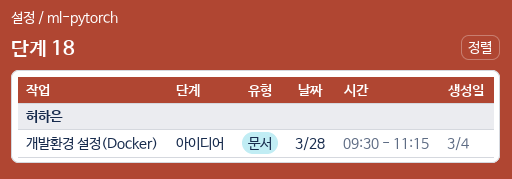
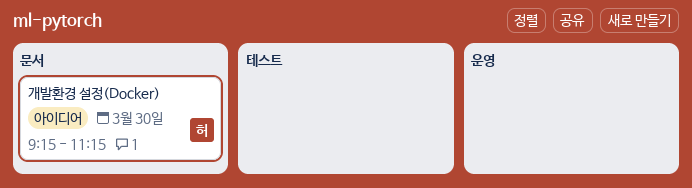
개발환경 설정(Docker), day: Mar 28 -> Mar 30
개발환경 설정(Docker), begins: 09:30 -> 09:15

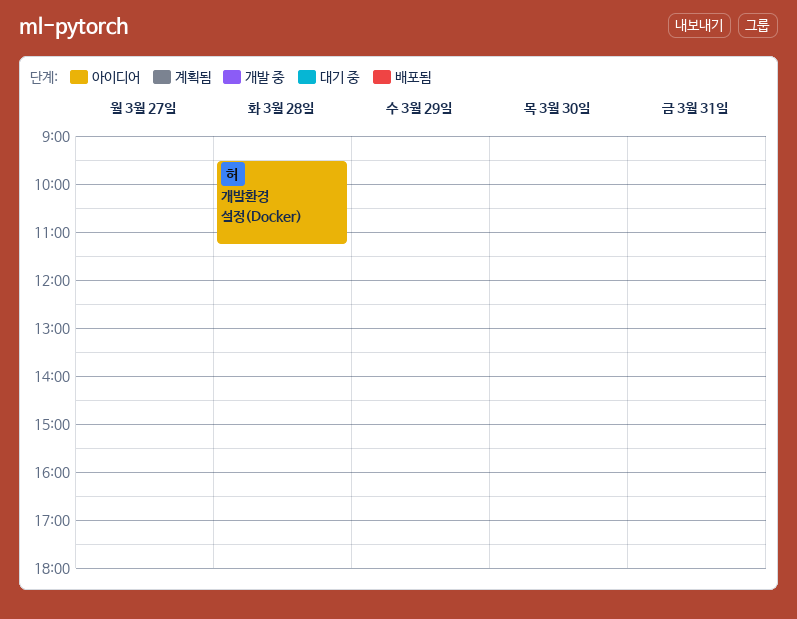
개발환경 설정(Docker), day: Mar 30 -> Mar 28
개발환경 설정(Docker), begins: 09:15 -> 09:30

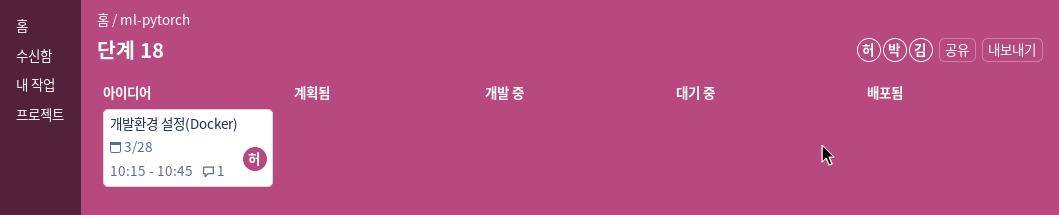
개발환경 설정(Docker), begins: 09:30 -> 10:15
개발환경 설정(Docker), ends: 11:15 -> 10:45

